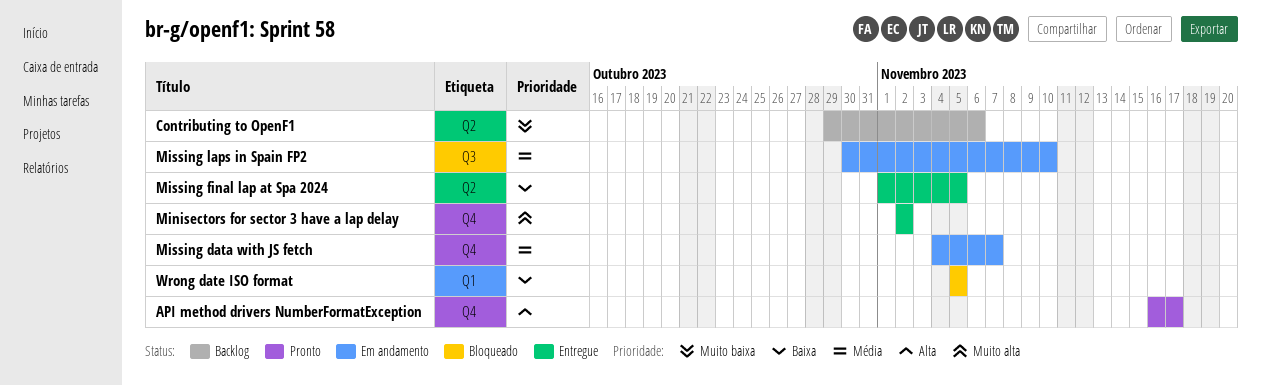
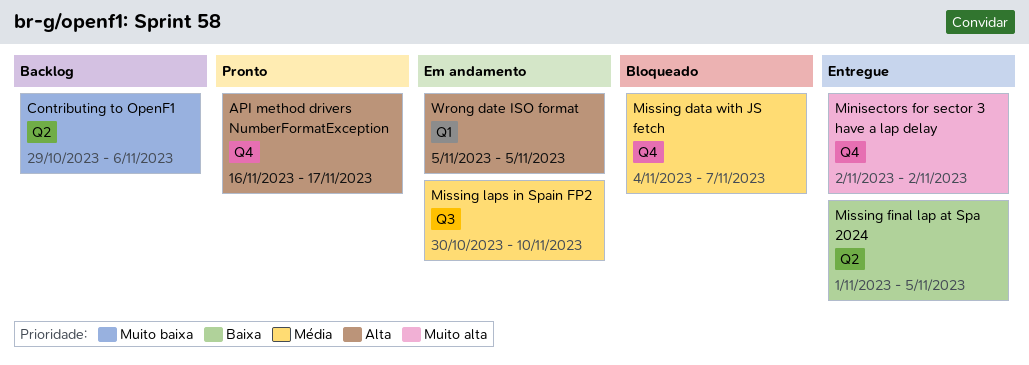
Missing data with JS fetch, status: Em andamento -> Bloqueado
Wrong date ISO format, status: Bloqueado -> Em andamento
Wrong date ISO format, priority: Baixa -> Alta

